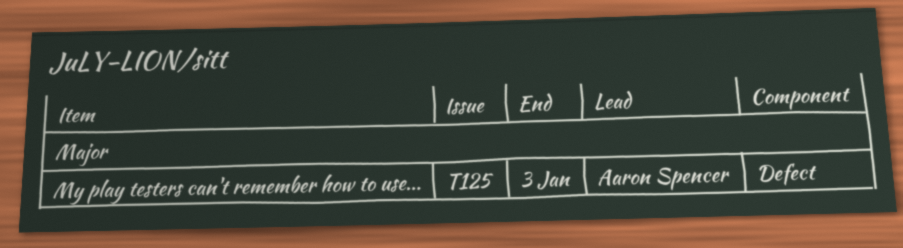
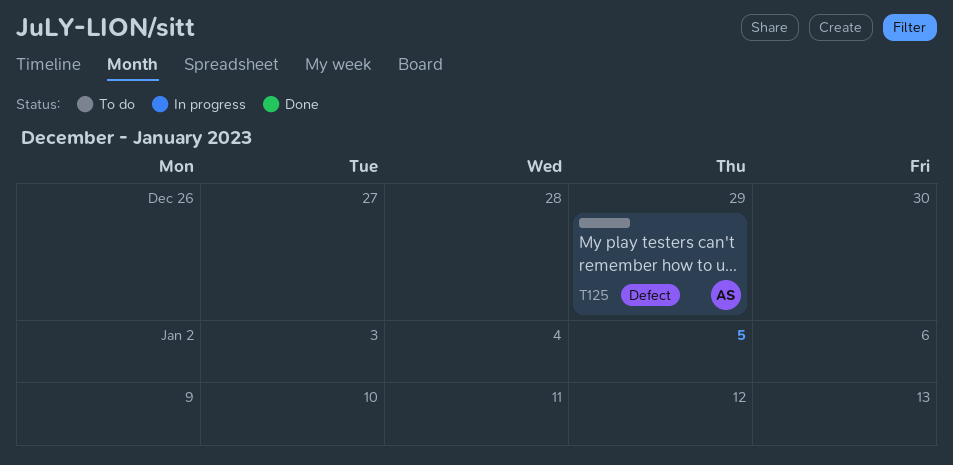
T125, due: Jan 3 -> Dec 29

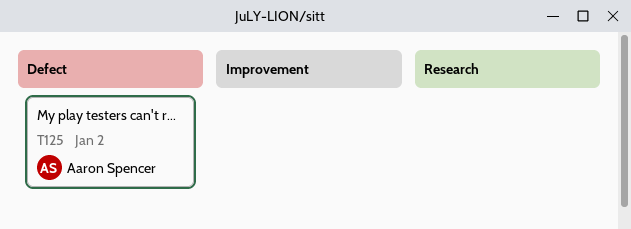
T125, due: Dec 29 -> Jan 2

